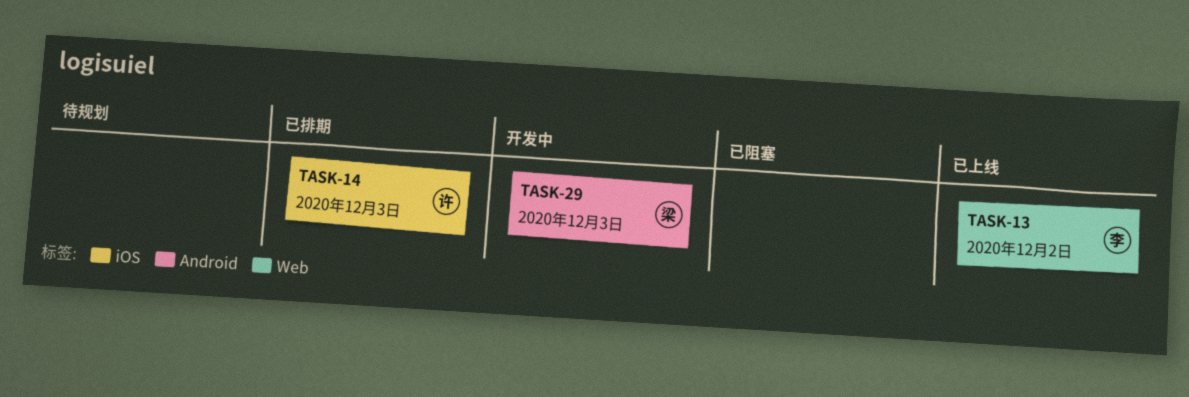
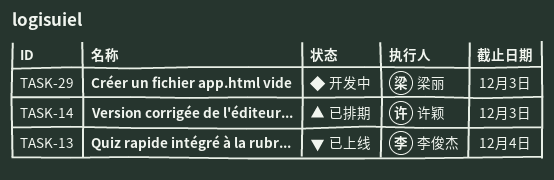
TASK-13, due: Dec 2 -> Dec 4

